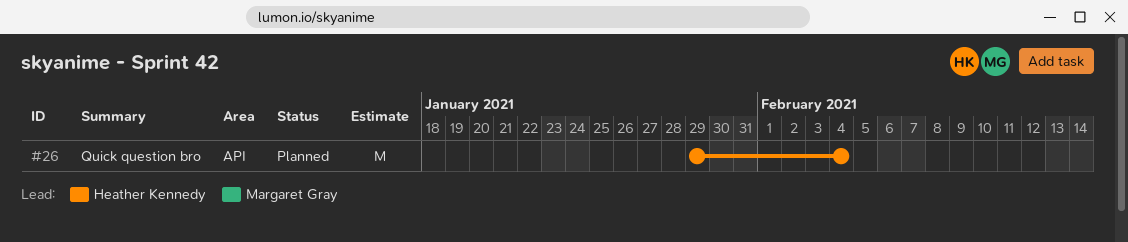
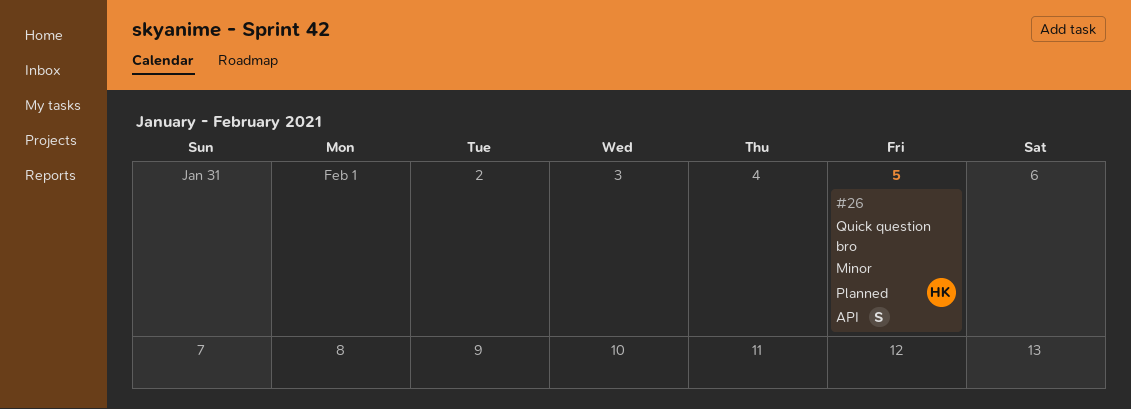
#26, estimate: M -> S
#26, due: Feb 4 -> Feb 5

